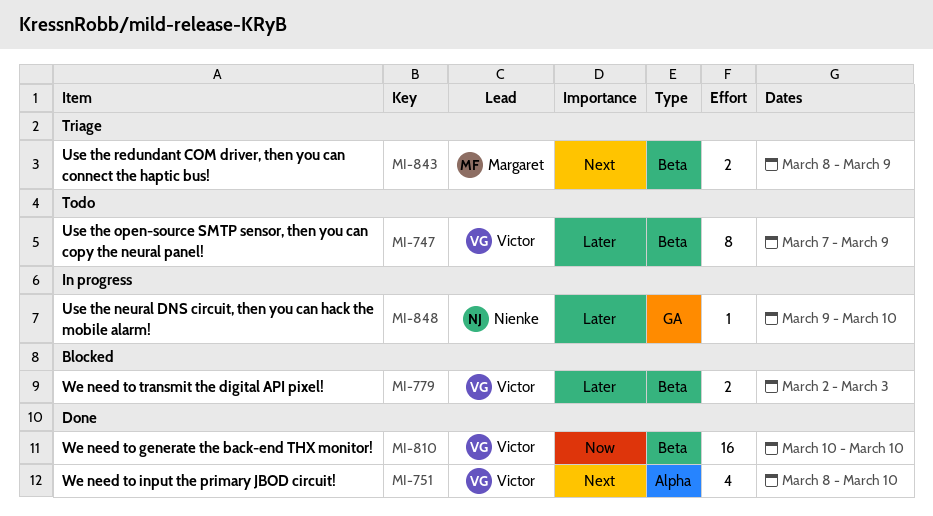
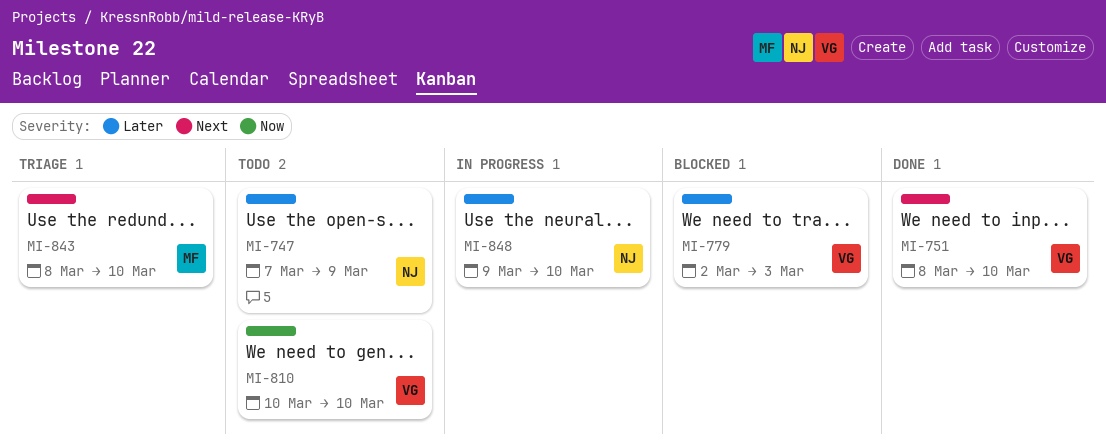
MI-747, owner: Victor -> Nienke
MI-810, status: Done -> Todo
MI-843, due: Mar 9 -> Mar 10

